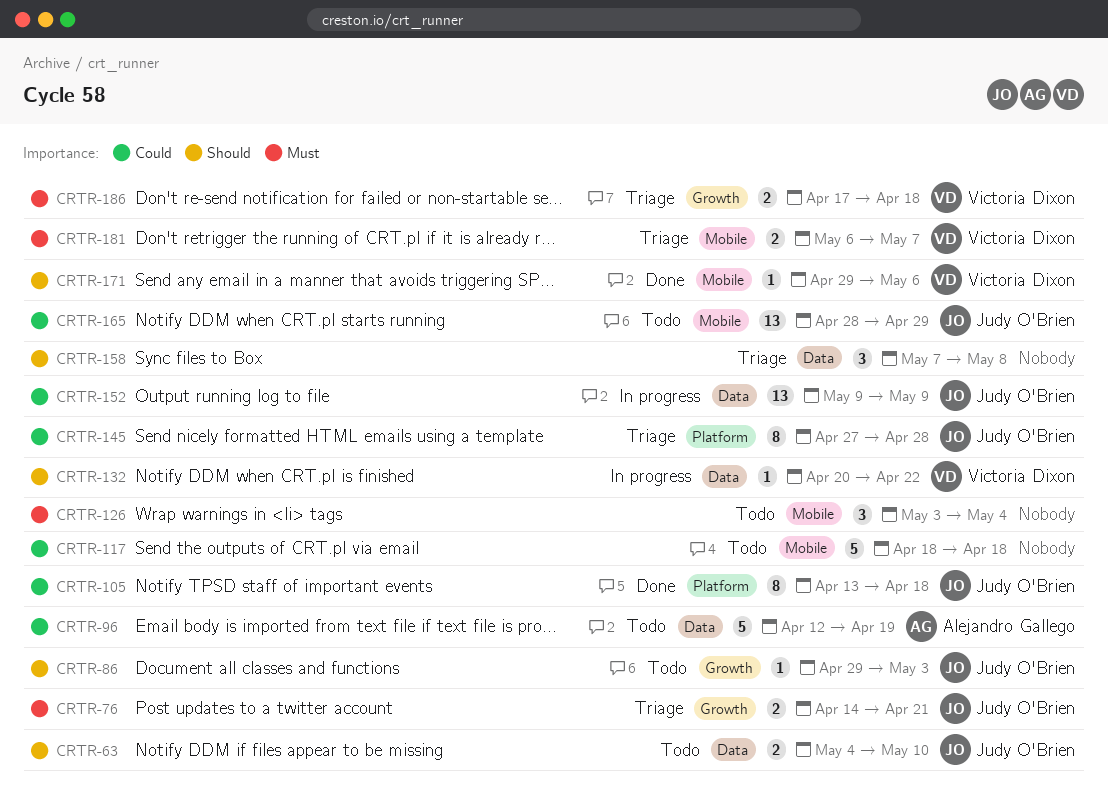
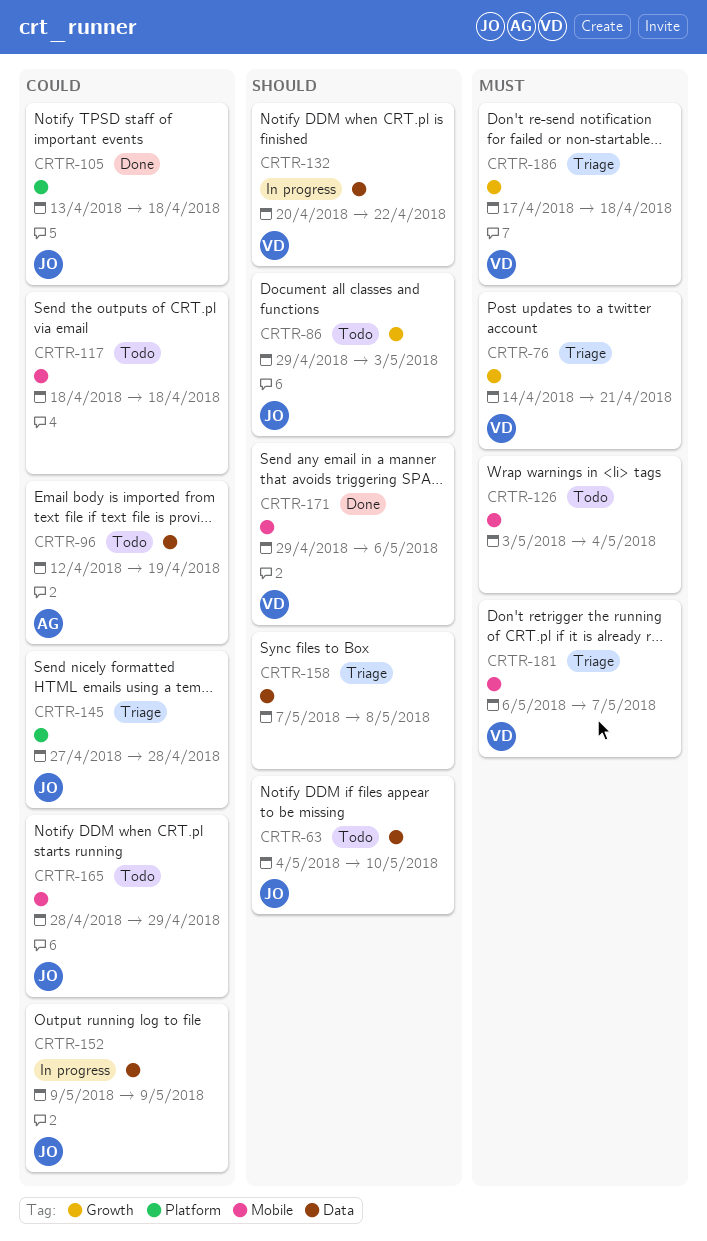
CRTR-76, owner: Judy O'Brien -> Victoria Dixon

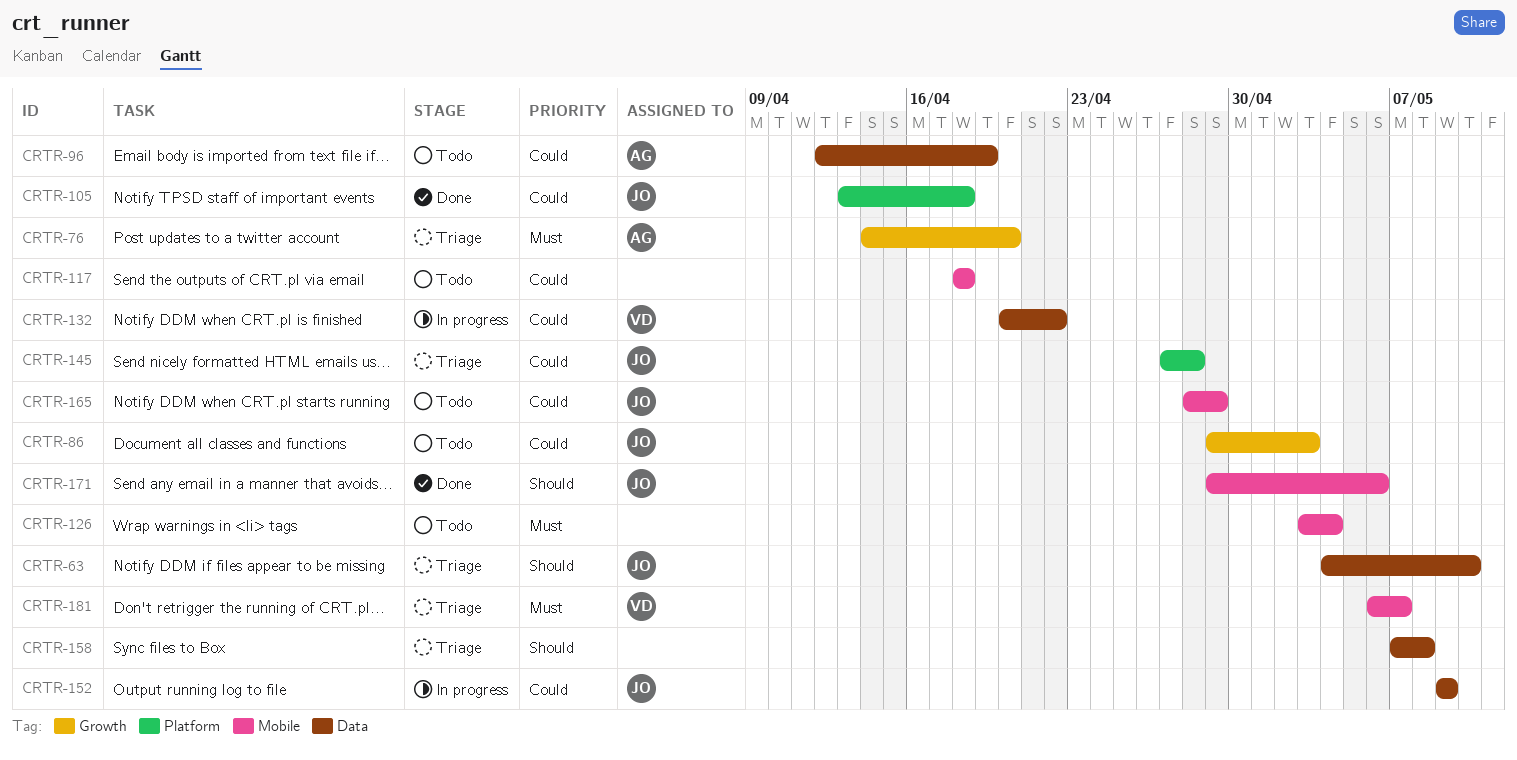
CRTR-63, status: Todo -> Triage
CRTR-76, owner: VD -> AG
CRTR-76, due: Apr 21 -> Apr 20
CRTR-86, priority: Should -> Could
CRTR-132, priority: Should -> Could
CRTR-171, owner: VD -> JO
CRTR-186: present -> none

